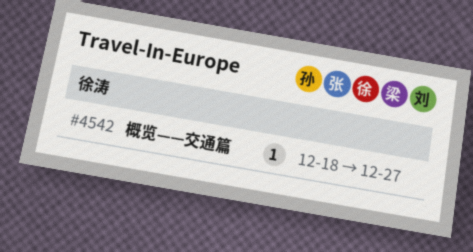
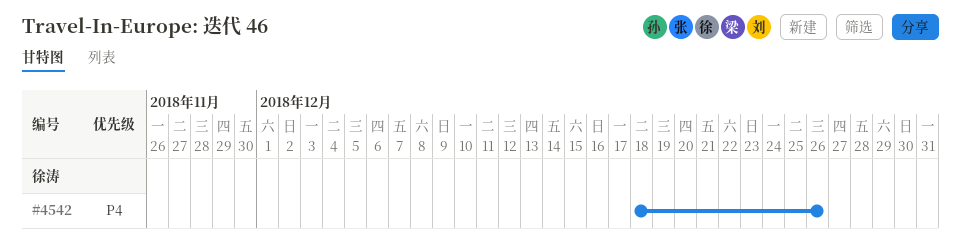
#4542, due: Dec 27 -> Dec 26

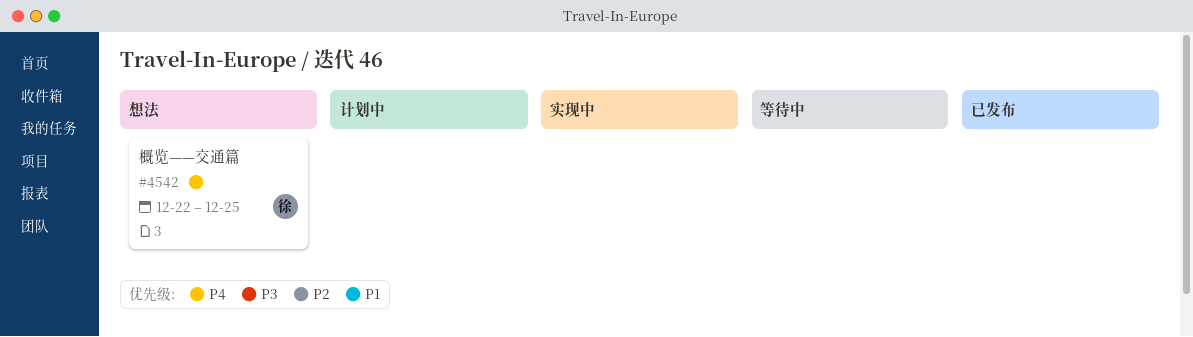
#4542, start: Dec 18 -> Dec 22
#4542, due: Dec 26 -> Dec 25

